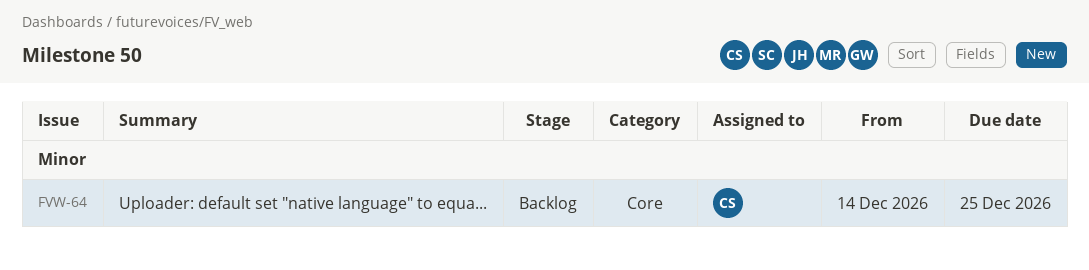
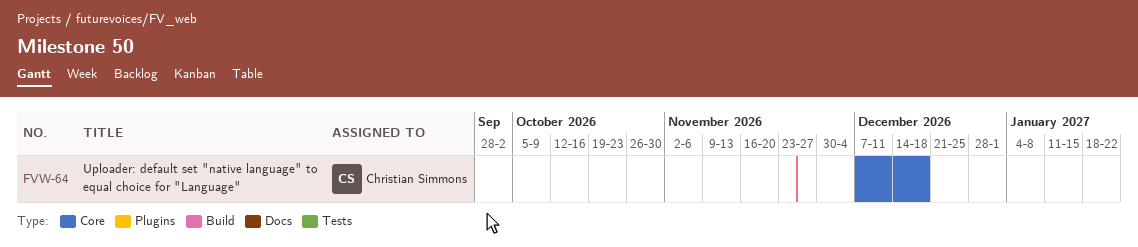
FVW-64, start: Dec 14 -> Dec 7
FVW-64, due: Dec 25 -> Dec 18

